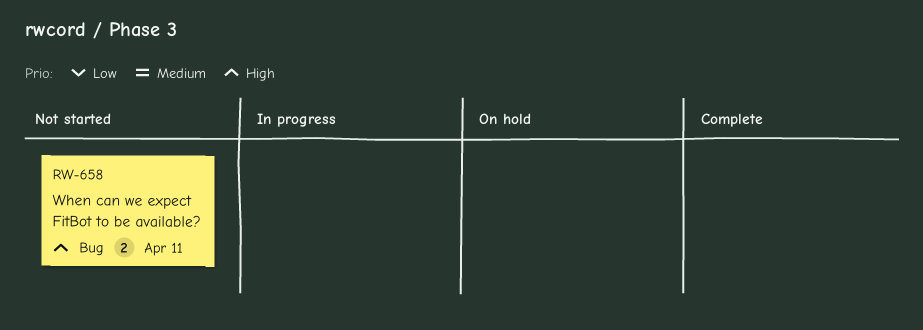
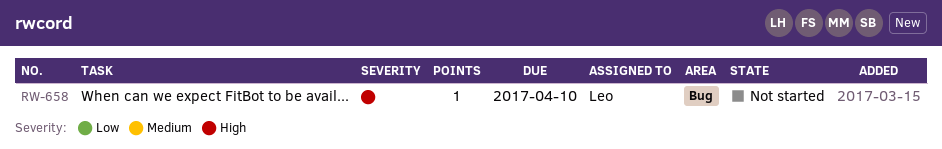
RW-658, estimate: 2 -> 1
RW-658, due: Apr 11 -> Apr 10

